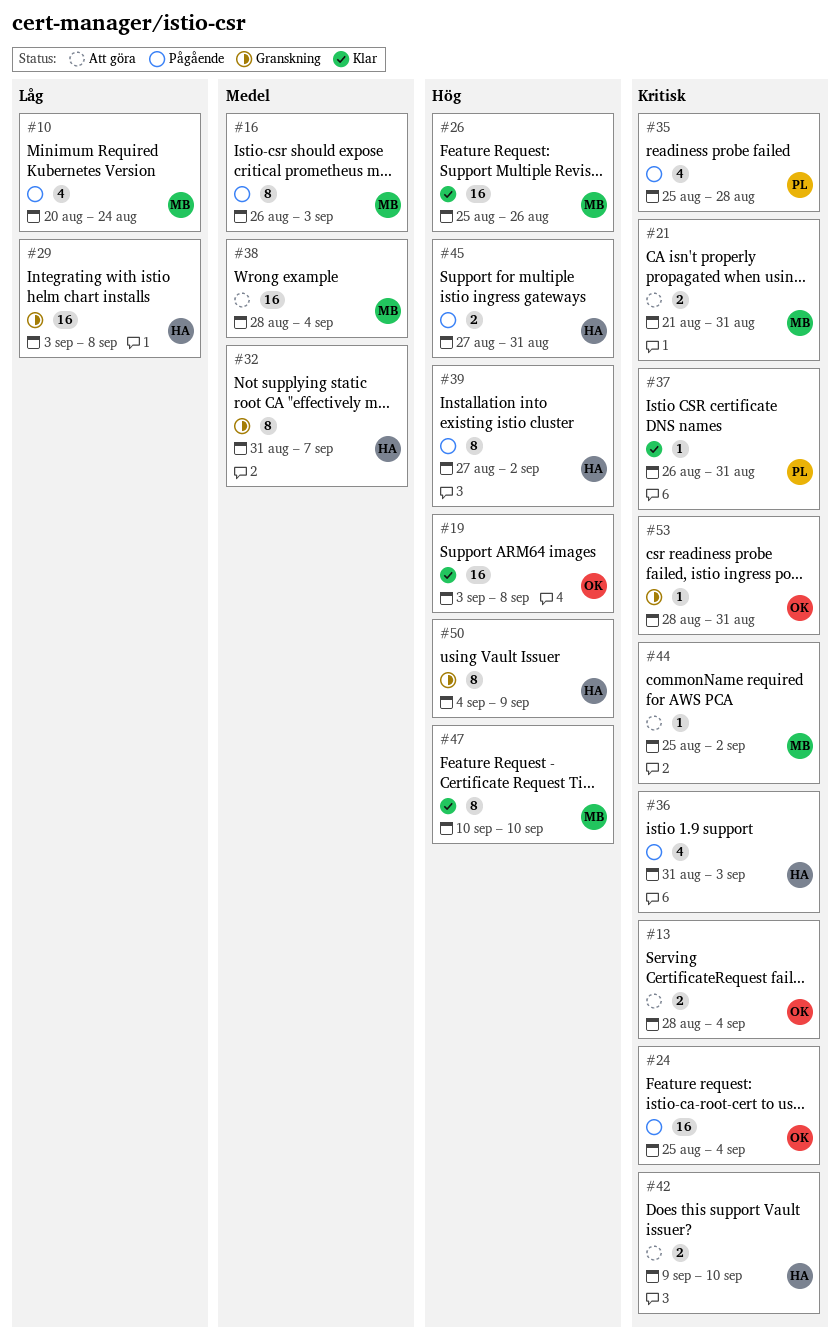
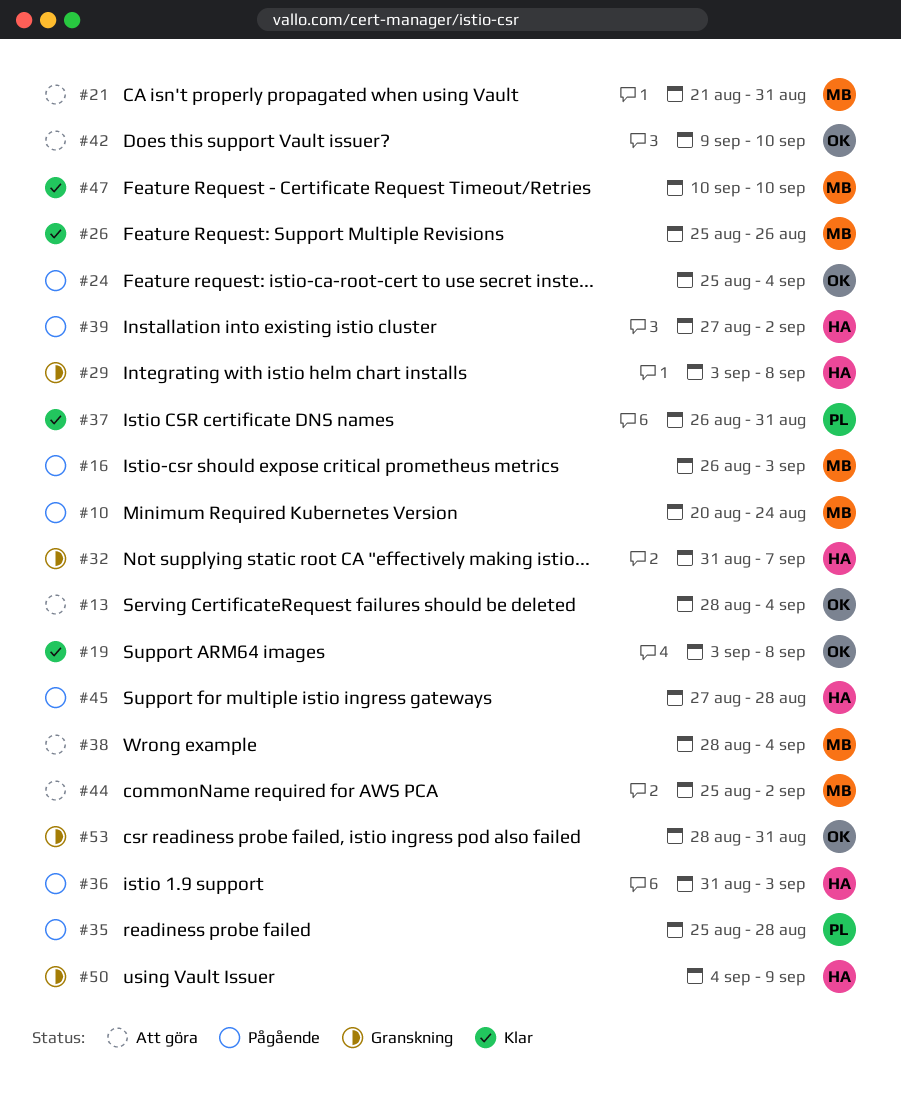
#42, owner: HA -> OK
#45, due: Aug 31 -> Aug 28

